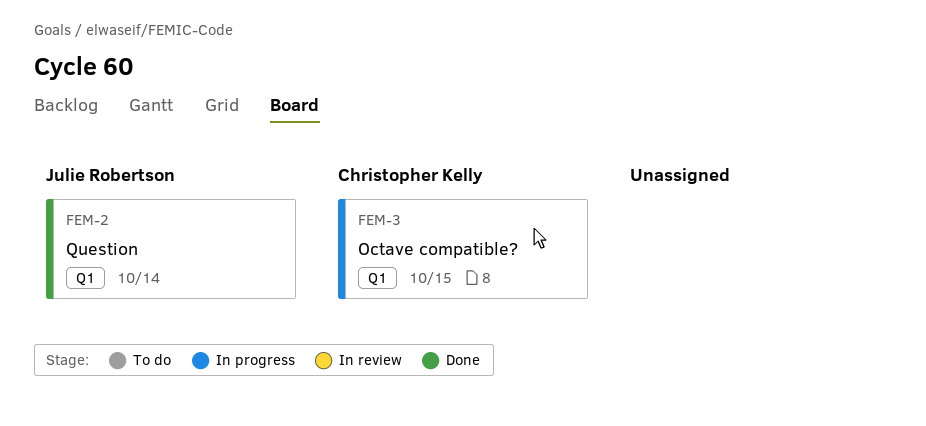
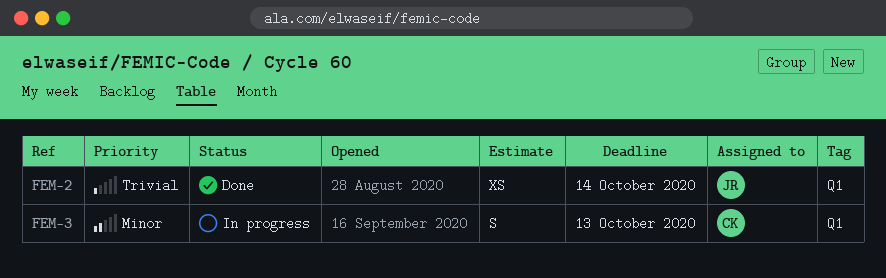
FEM-3, due: Oct 15 -> Oct 13

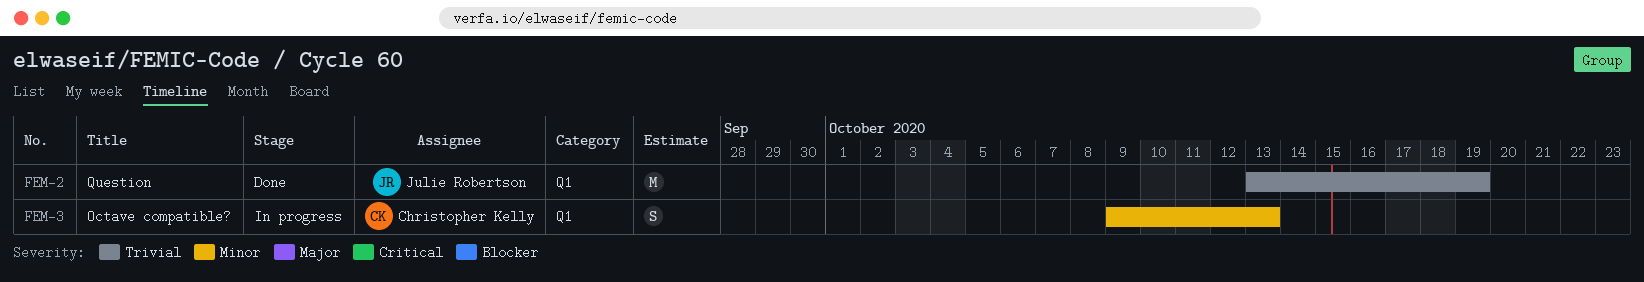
FEM-2, estimate: XS -> M
FEM-2, due: Oct 14 -> Oct 19

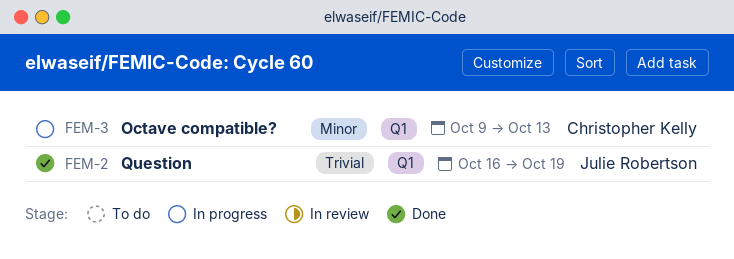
FEM-2, start: Oct 13 -> Oct 16

